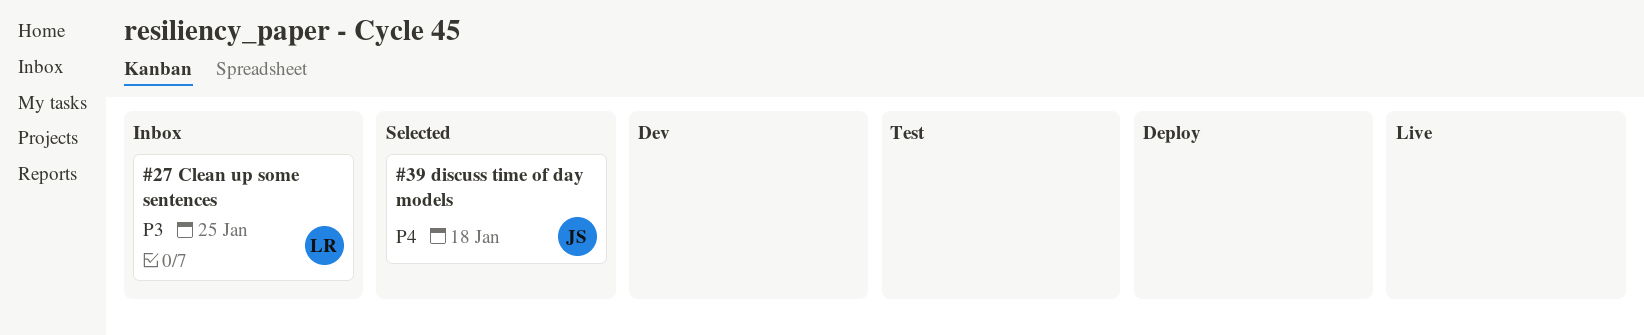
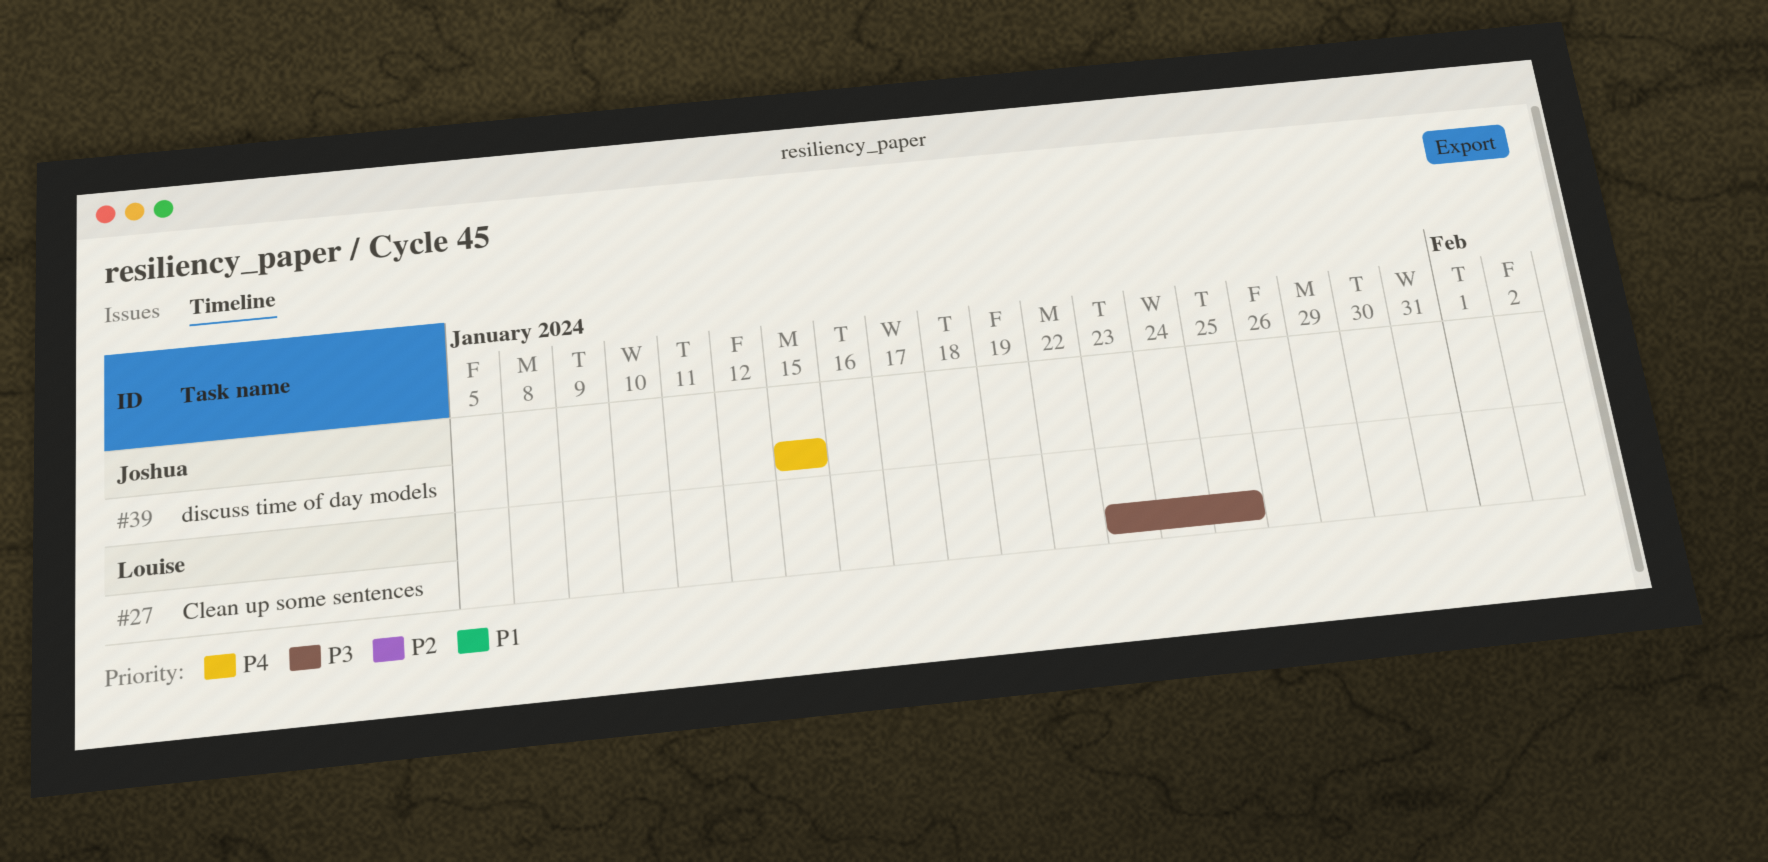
#39, due: Jan 18 -> Jan 15

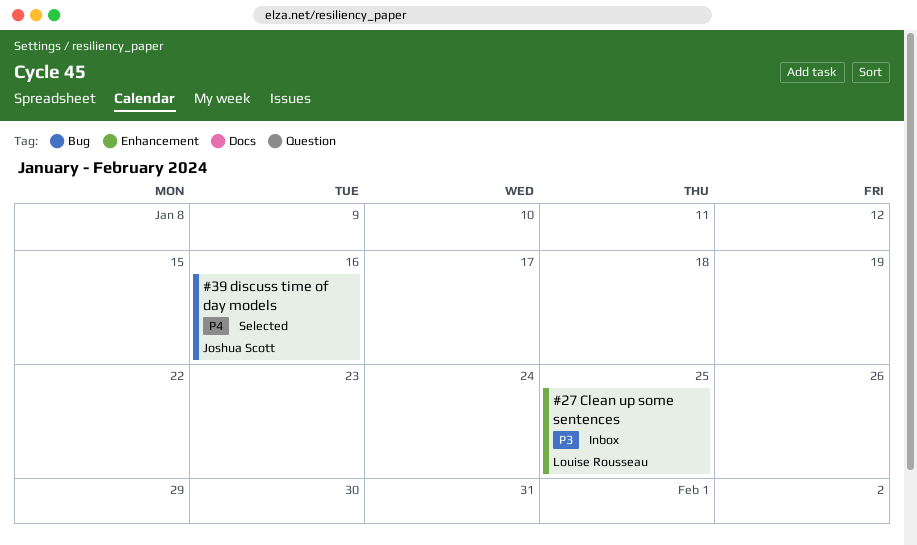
#39, due: Jan 15 -> Jan 16

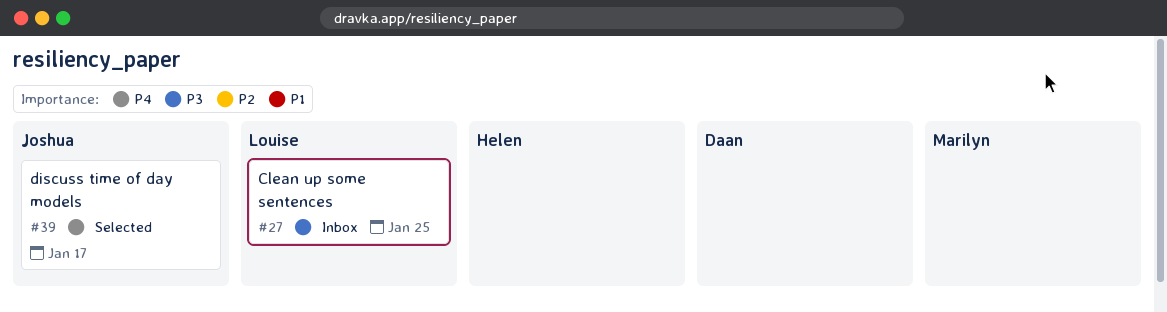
#39, due: Jan 16 -> Jan 17

